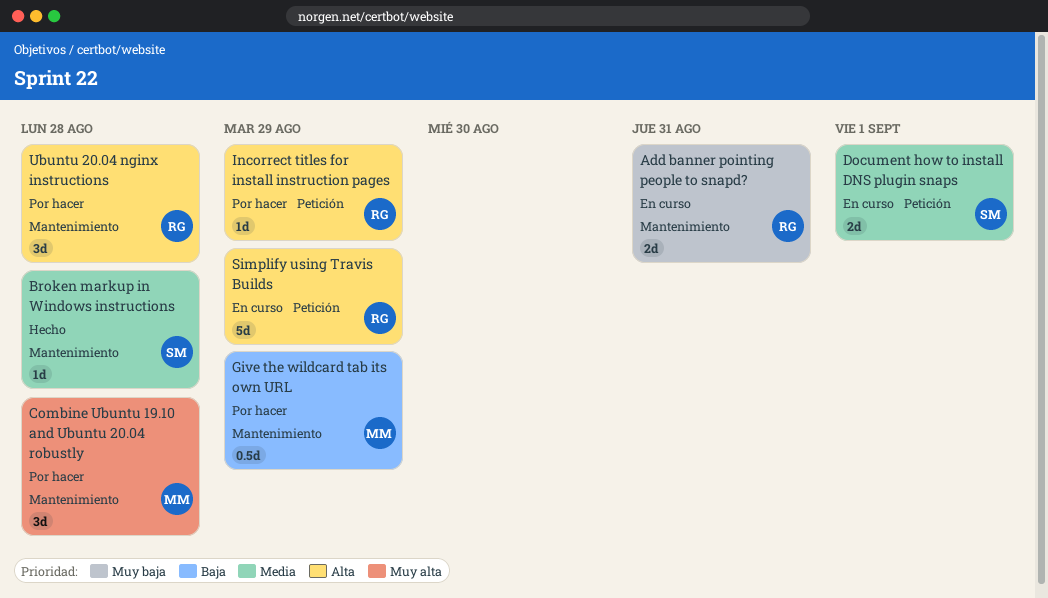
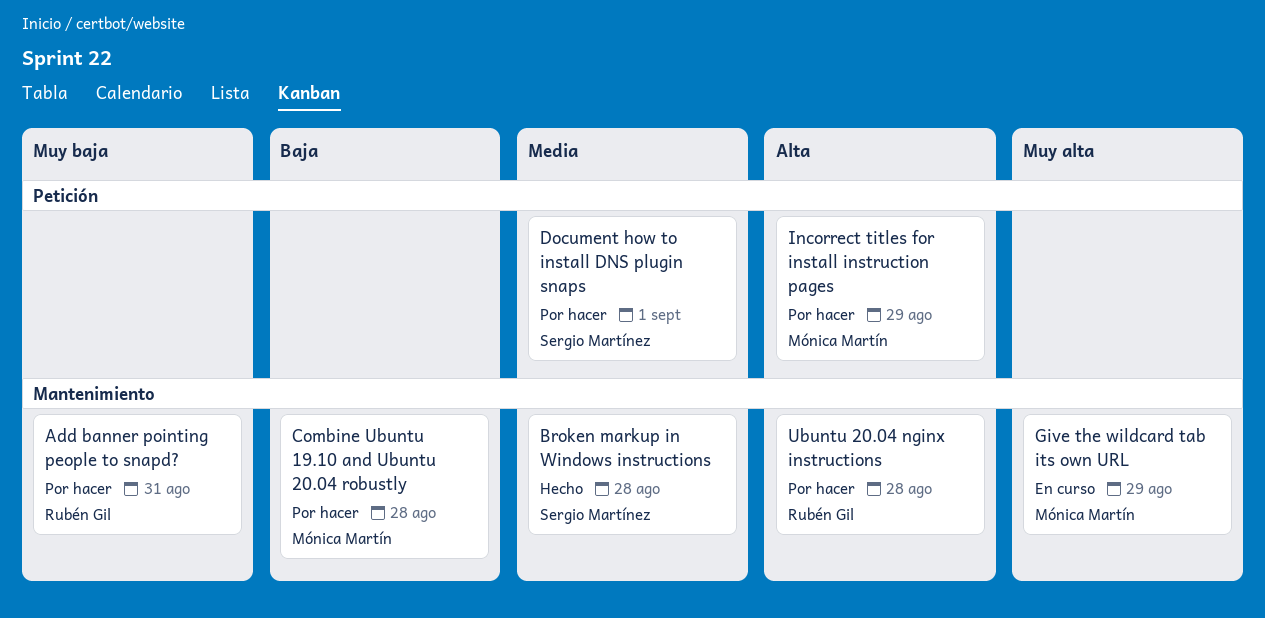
Add banner pointing people to snapd?, status: En curso -> Por hacer
Combine Ubuntu 19.10 and Ubuntu 20.04 robustly, priority: Muy alta -> Baja
Document how to install DNS plugin snaps, status: En curso -> Por hacer
Give the wildcard tab its own URL, status: Por hacer -> En curso
Give the wildcard tab its own URL, priority: Baja -> Muy alta
Incorrect titles for install instruction pages, owner: Rubén Gil -> Mónica Martín
Simplify using Travis Builds: present -> none

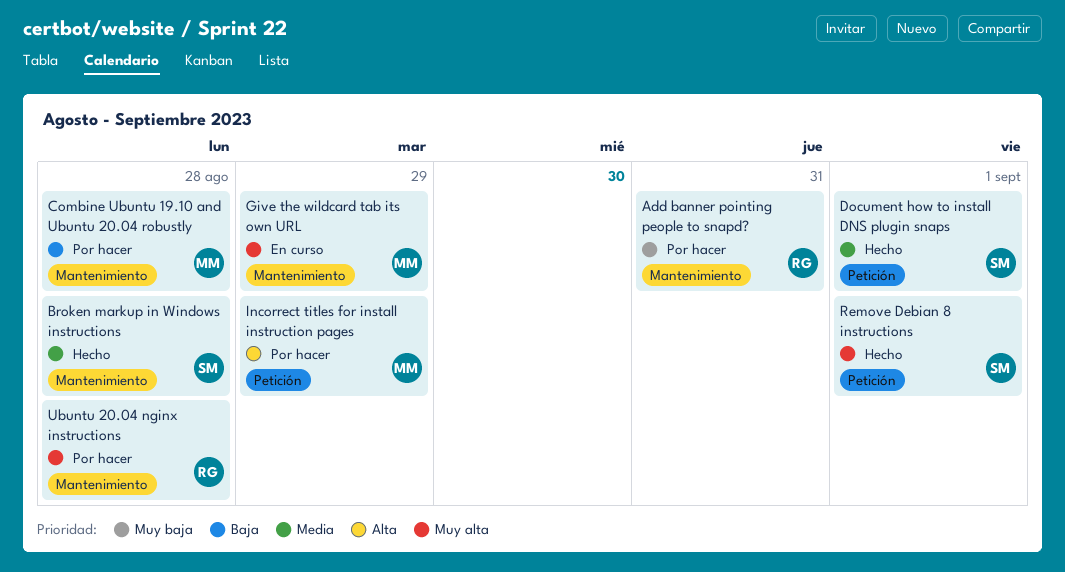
Document how to install DNS plugin snaps, status: Por hacer -> Hecho
Remove Debian 8 instructions: none -> present
Ubuntu 20.04 nginx instructions, priority: Alta -> Muy alta

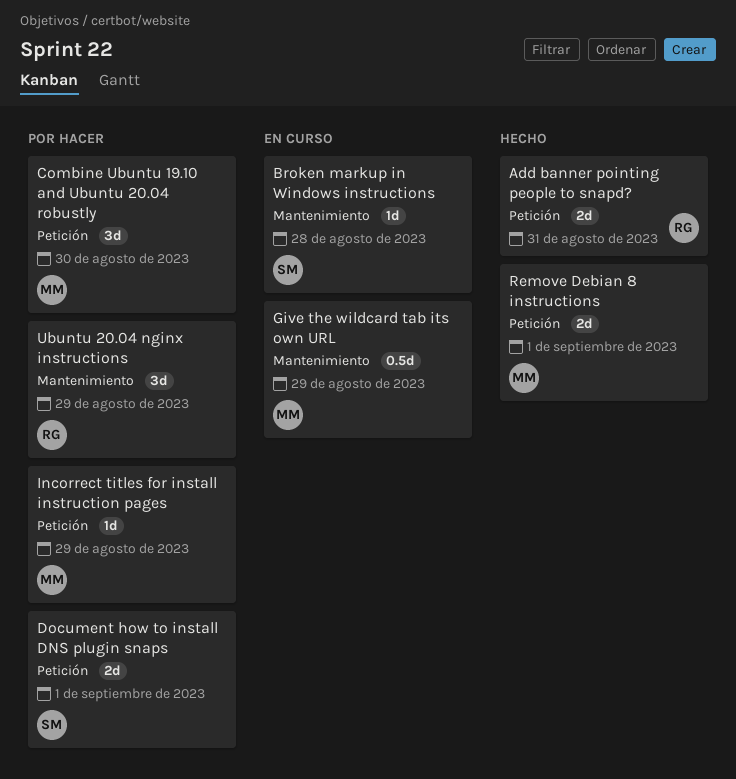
Add banner pointing people to snapd?, status: Por hacer -> Hecho
Add banner pointing people to snapd?, label: Mantenimiento -> Petición
Broken markup in Windows instructions, status: Hecho -> En curso
Combine Ubuntu 19.10 and Ubuntu 20.04 robustly, label: Mantenimiento -> Petición
Combine Ubuntu 19.10 and Ubuntu 20.04 robustly, due: Aug 28 -> Aug 30
Document how to install DNS plugin snaps, status: Hecho -> Por hacer
Remove Debian 8 instructions, owner: SM -> MM
Ubuntu 20.04 nginx instructions, due: Aug 28 -> Aug 29

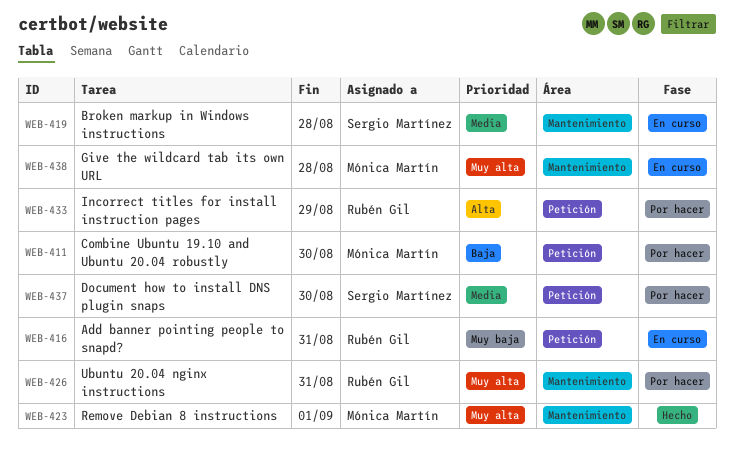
Add banner pointing people to snapd?, status: Hecho -> En curso
Document how to install DNS plugin snaps, due: Sep 1 -> Aug 30
Give the wildcard tab its own URL, due: Aug 29 -> Aug 28
Incorrect titles for install instruction pages, owner: Mónica Martín -> Rubén Gil
Remove Debian 8 instructions, label: Petición -> Mantenimiento
Ubuntu 20.04 nginx instructions, due: Aug 29 -> Aug 31

